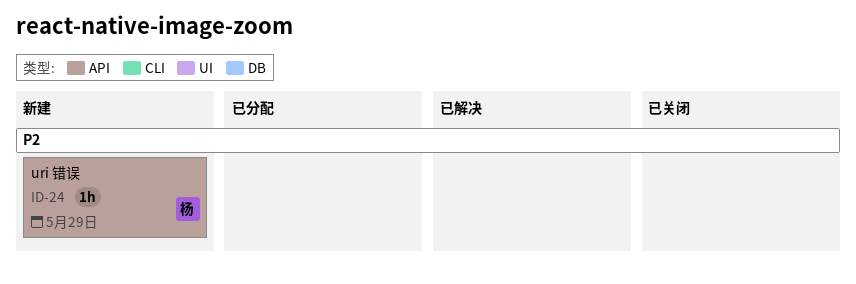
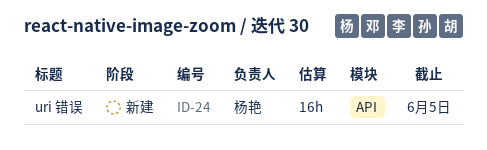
ID-24, estimate: 1h -> 16h
ID-24, due: May 29 -> Jun 5

